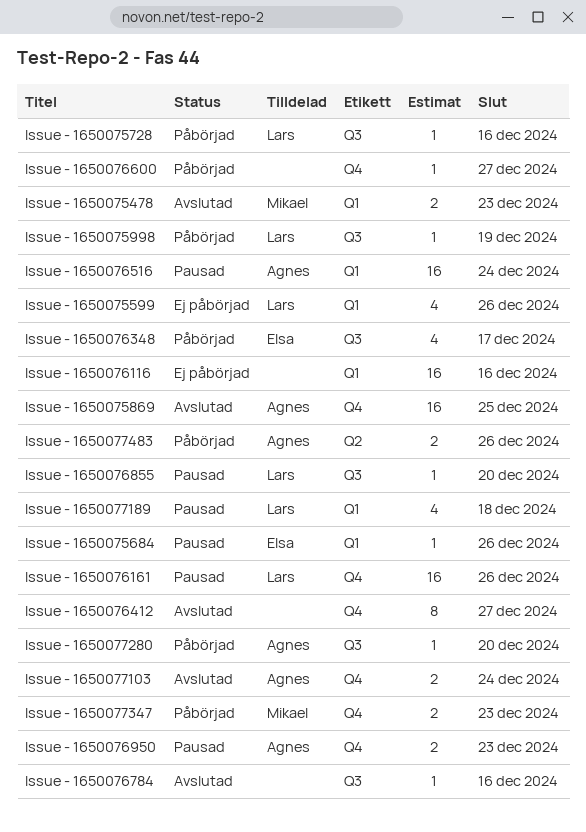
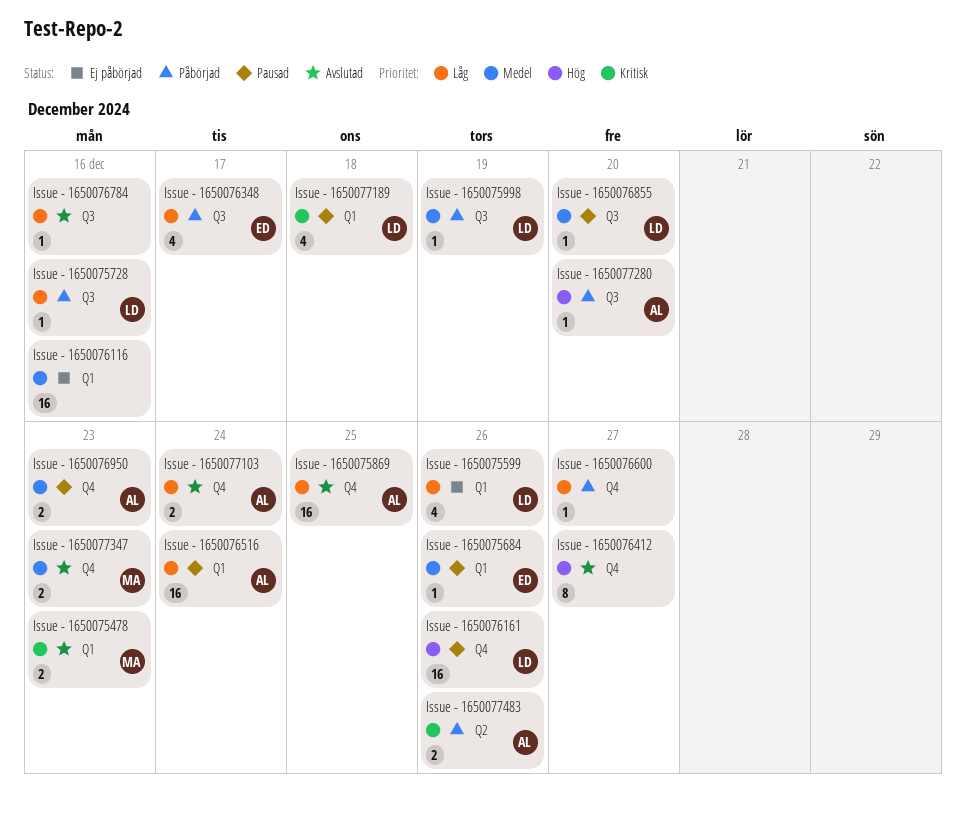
Issue - 1650077347, status: Påbörjad -> Avslutad

